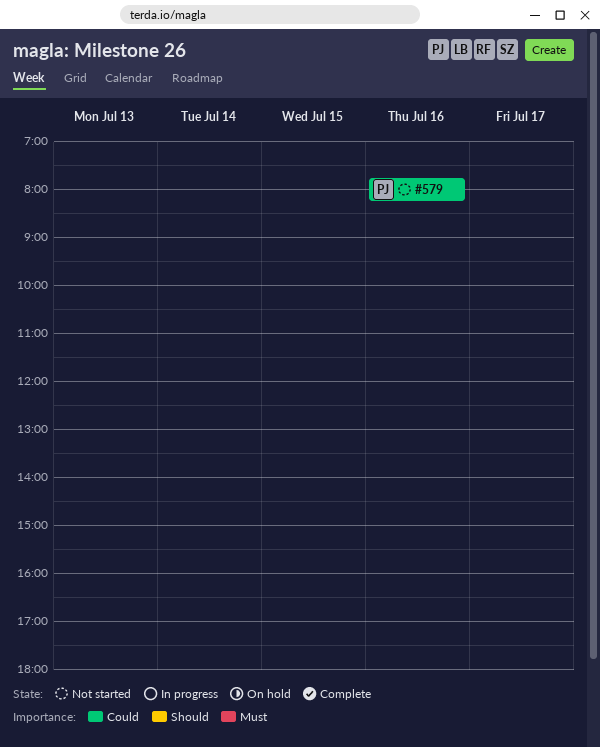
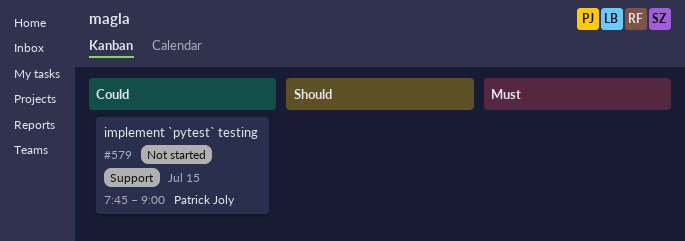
#579, day: Jul 16 -> Jul 15
#579, ends: 08:15 -> 09:00

